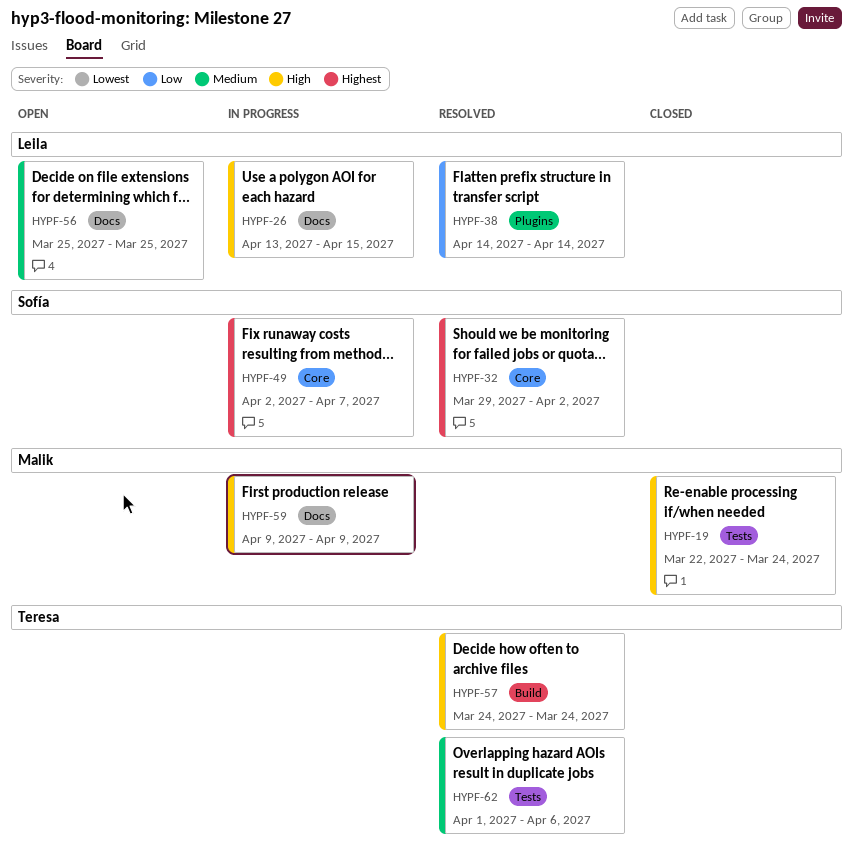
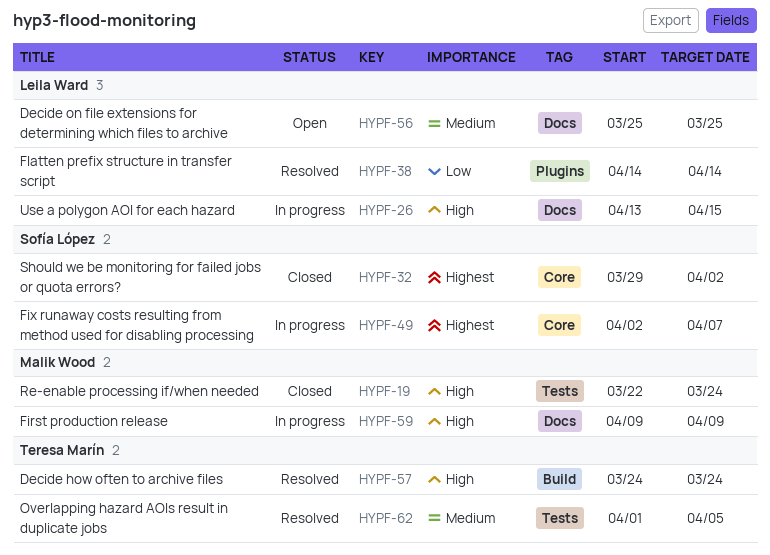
HYPF-32, status: Resolved -> Closed
HYPF-62, due: Apr 6 -> Apr 5

